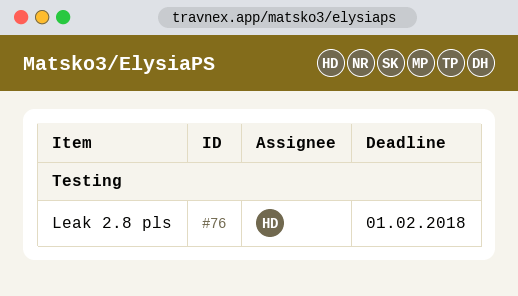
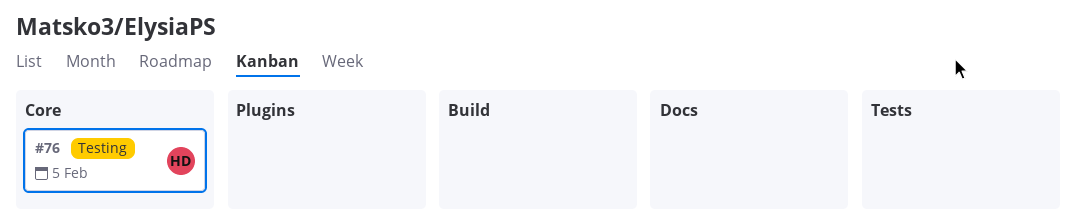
#76, due: Feb 1 -> Feb 5

